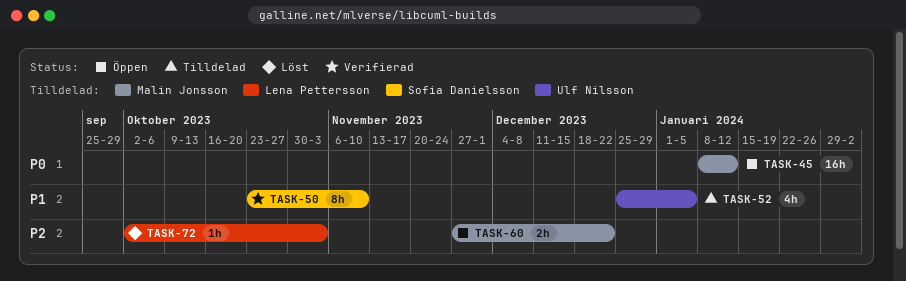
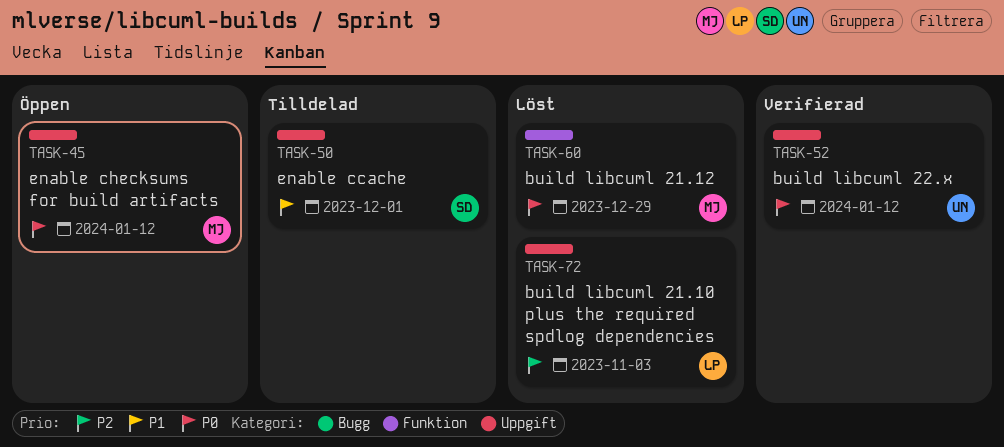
TASK-50, status: Verifierad -> Tilldelad
TASK-50, due: Nov 10 -> Dec 1
TASK-52, status: Tilldelad -> Verifierad
TASK-52, priority: P1 -> P0
TASK-52, due: Jan 5 -> Jan 12
TASK-60, status: Öppen -> Löst
TASK-60, priority: P2 -> P0
TASK-60, due: Dec 22 -> Dec 29

